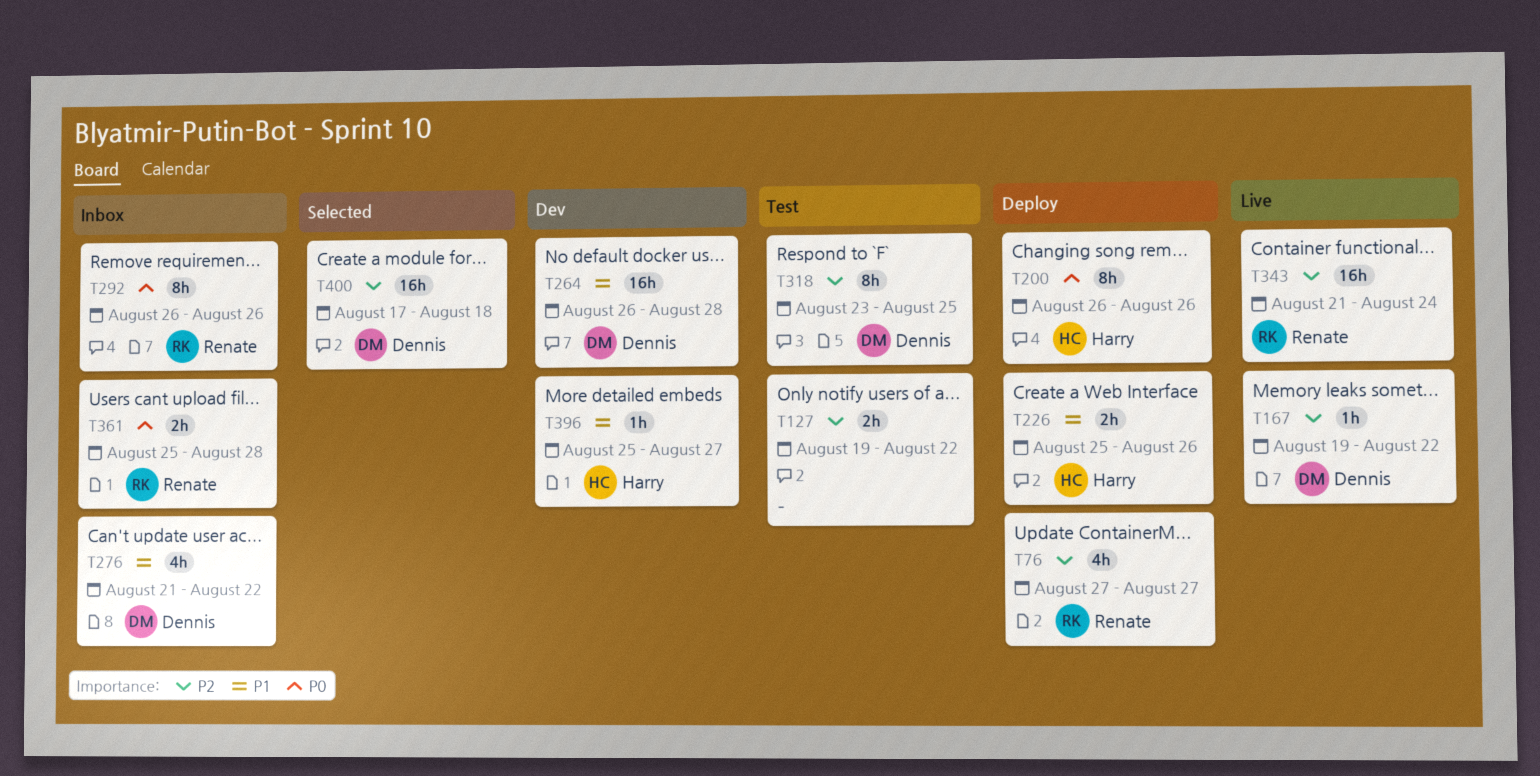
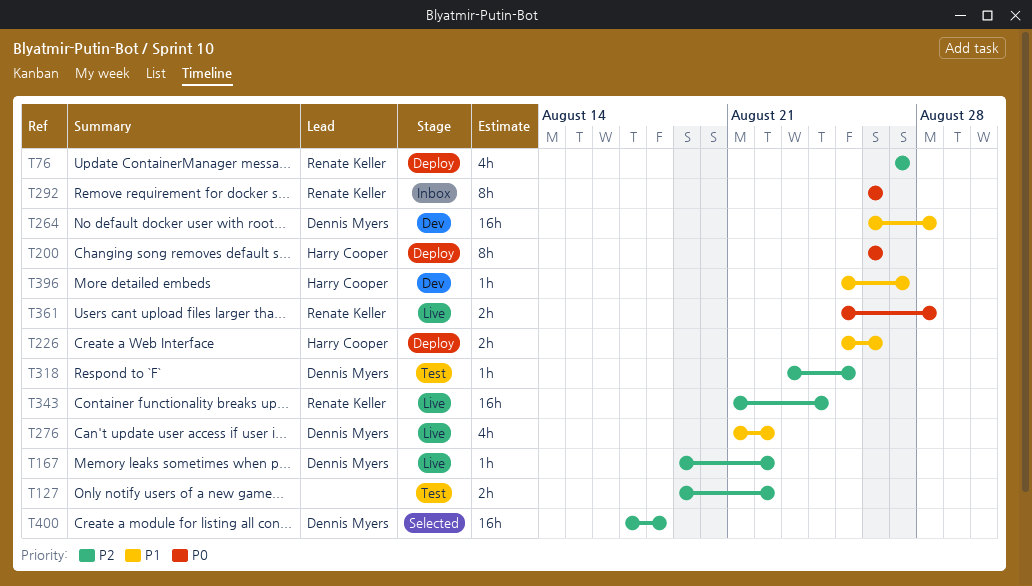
T276, status: Inbox -> Live
T318, estimate: 8h -> 1h
T361, status: Inbox -> Live

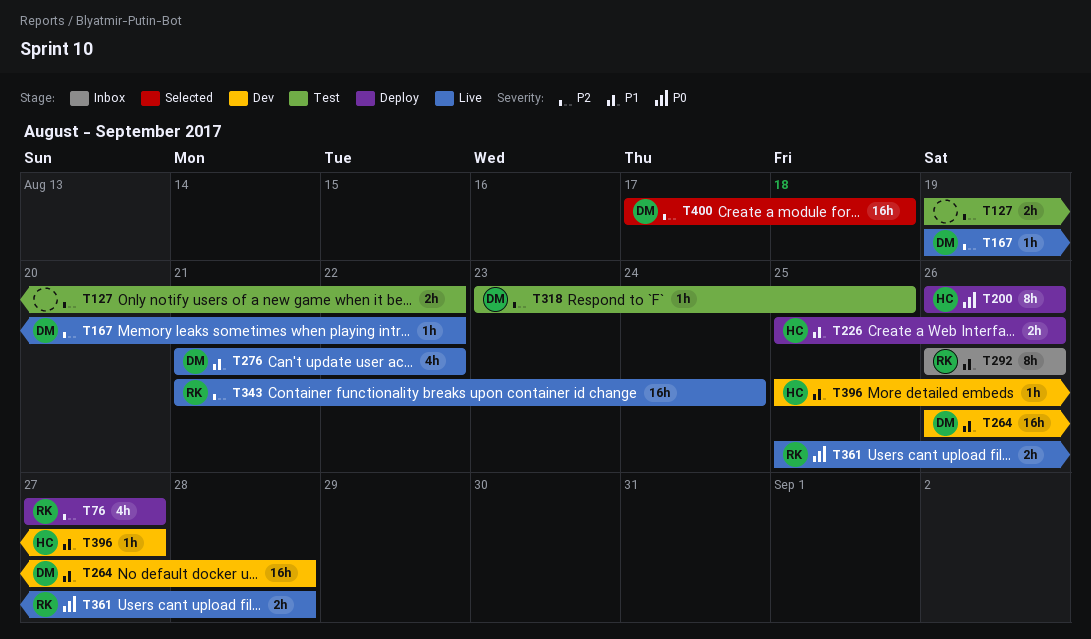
T292, priority: P0 -> P1

